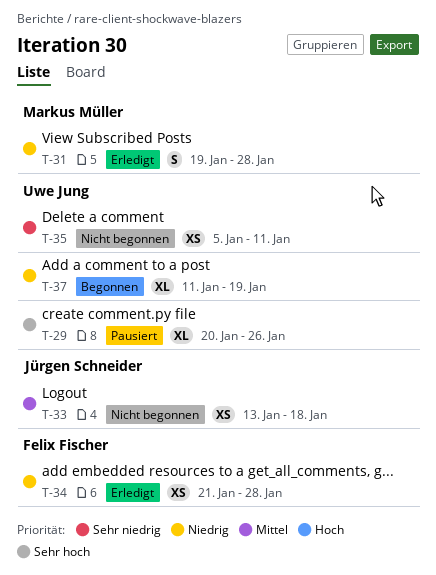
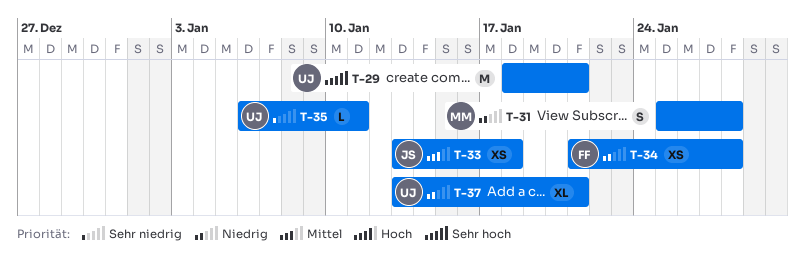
T-29, estimate: XL -> M
T-29, start: Jan 20 -> Jan 18
T-29, due: Jan 26 -> Jan 21
T-31, start: Jan 19 -> Jan 25
T-35, estimate: XS -> L
T-35, start: Jan 5 -> Jan 6
T-37, start: Jan 11 -> Jan 13
T-37, due: Jan 19 -> Jan 21

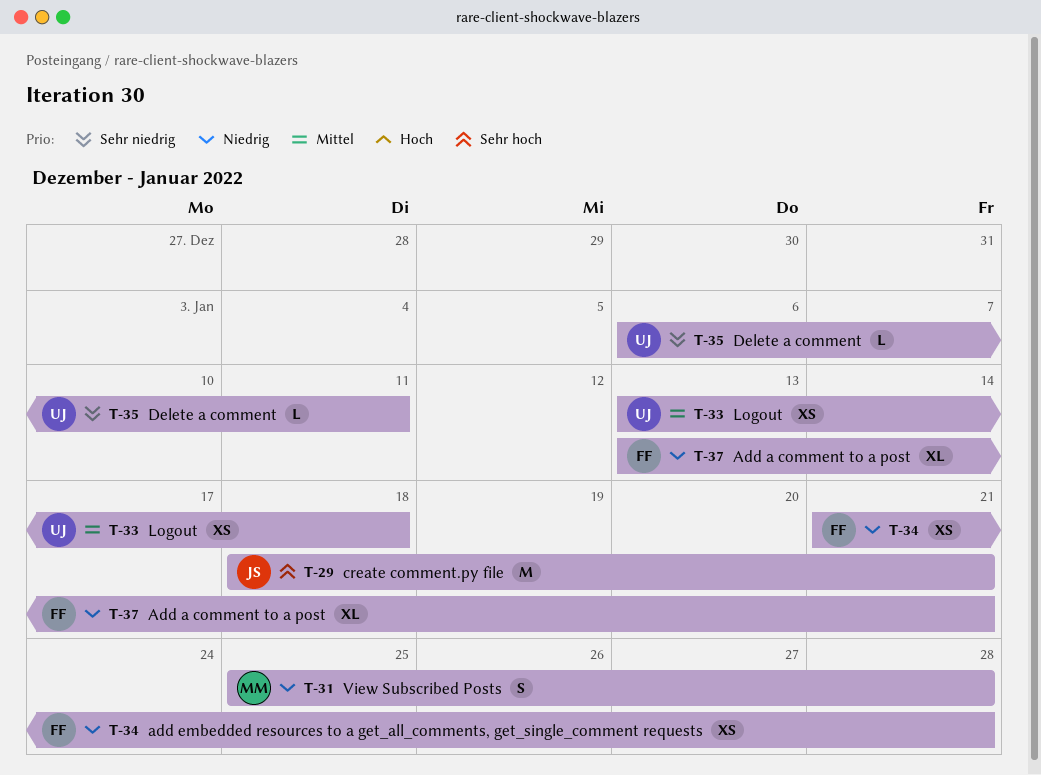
T-29, owner: UJ -> JS
T-33, owner: JS -> UJ
T-37, owner: UJ -> FF

